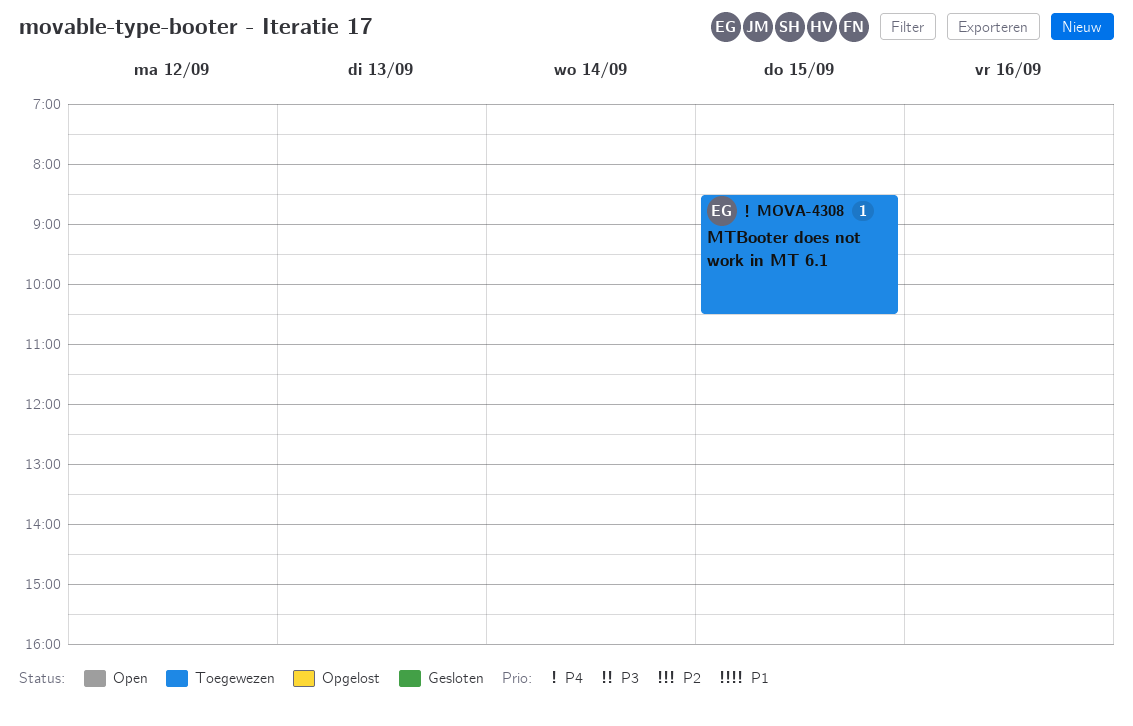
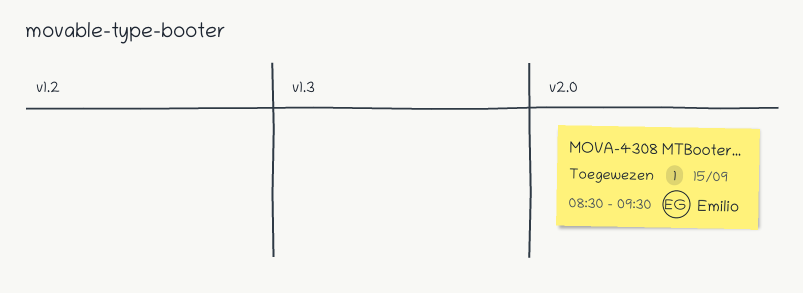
MOVA-4308, ends: 10:30 -> 09:30

